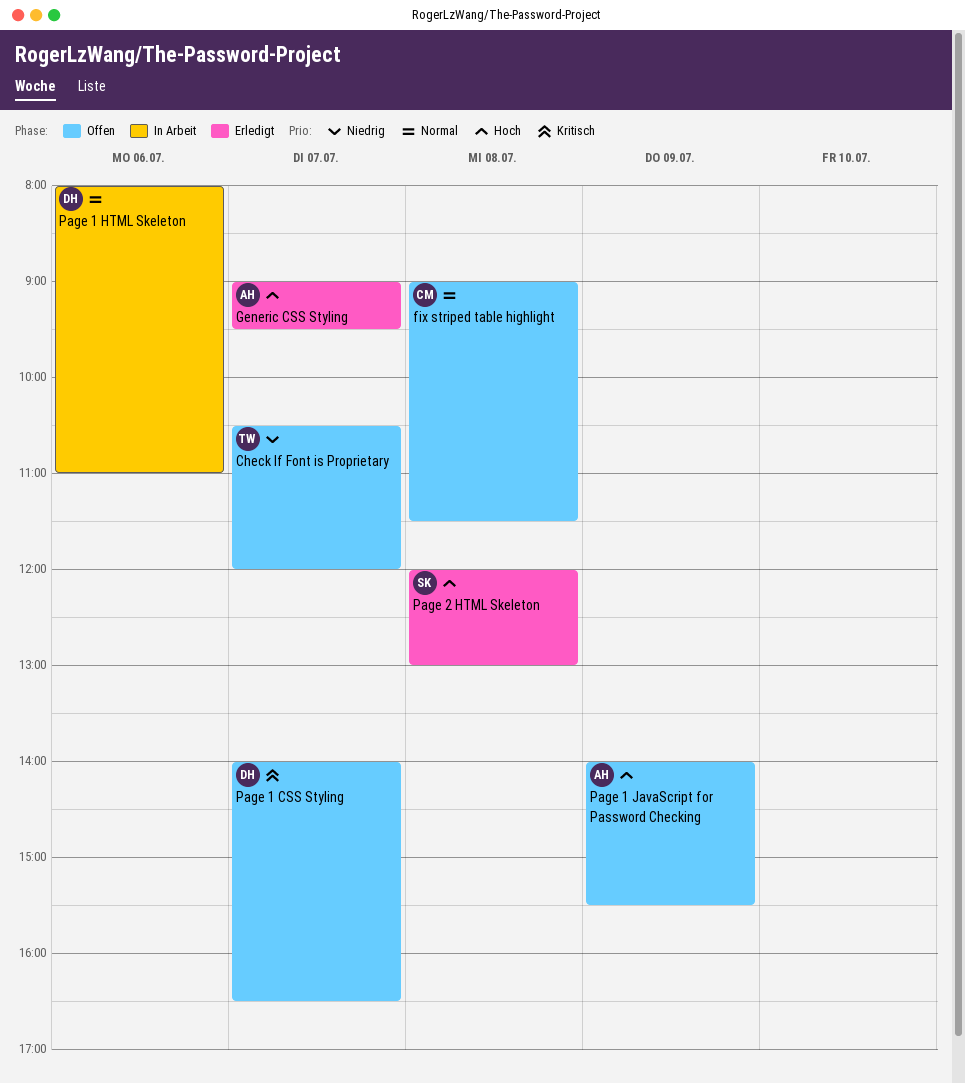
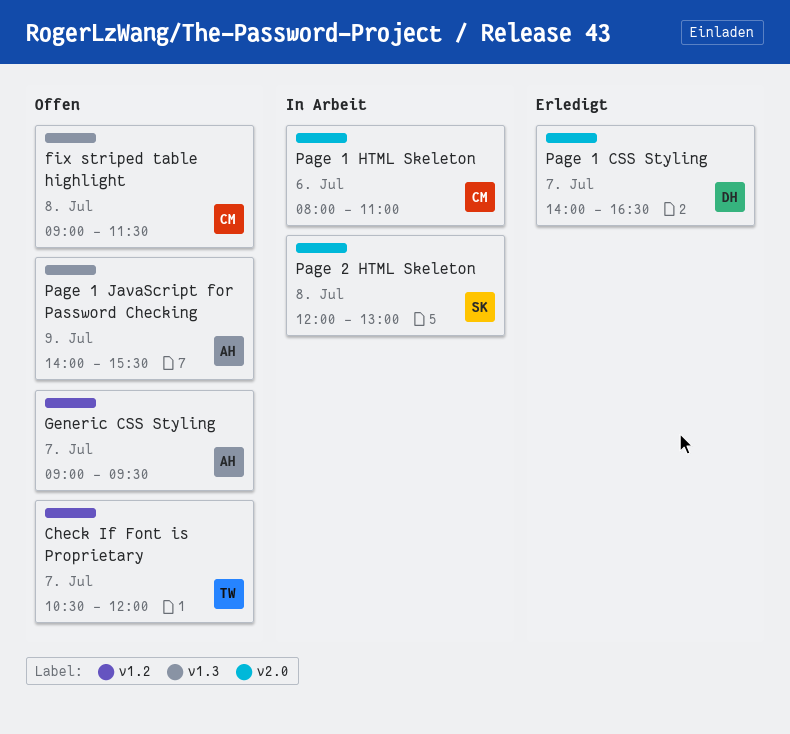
Generic CSS Styling, status: Erledigt -> Offen
Page 1 CSS Styling, status: Offen -> Erledigt
Page 1 HTML Skeleton, owner: DH -> CM
Page 2 HTML Skeleton, status: Erledigt -> In Arbeit

